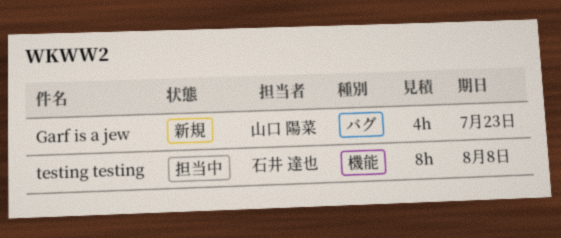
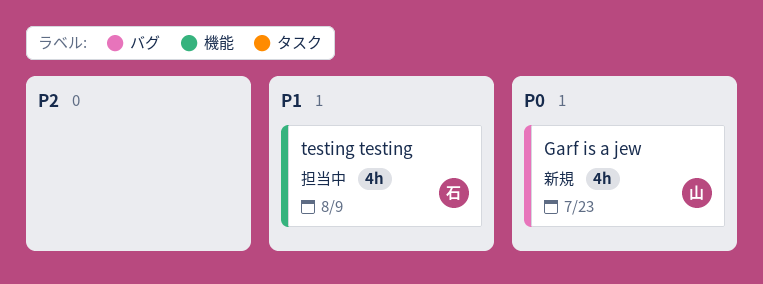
testing testing, estimate: 8h -> 4h
testing testing, due: Aug 8 -> Aug 9

